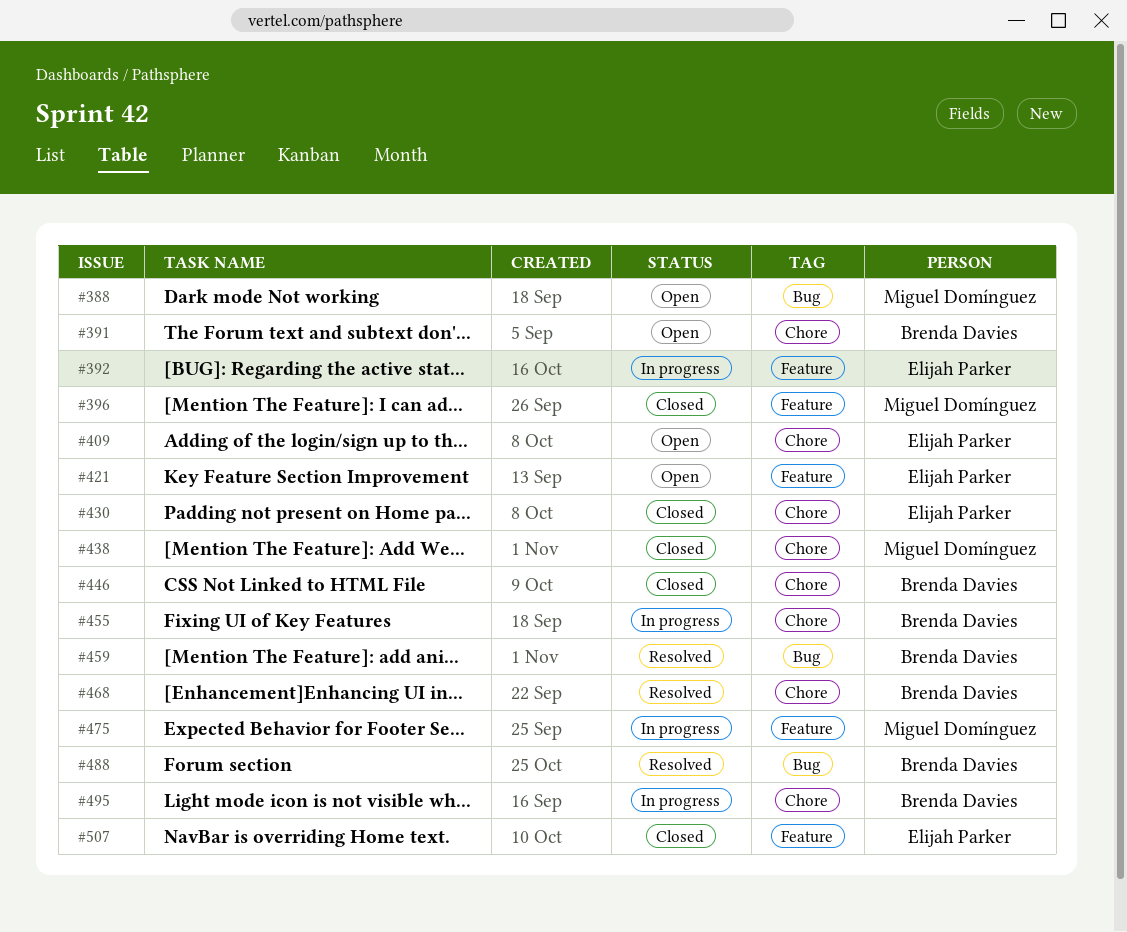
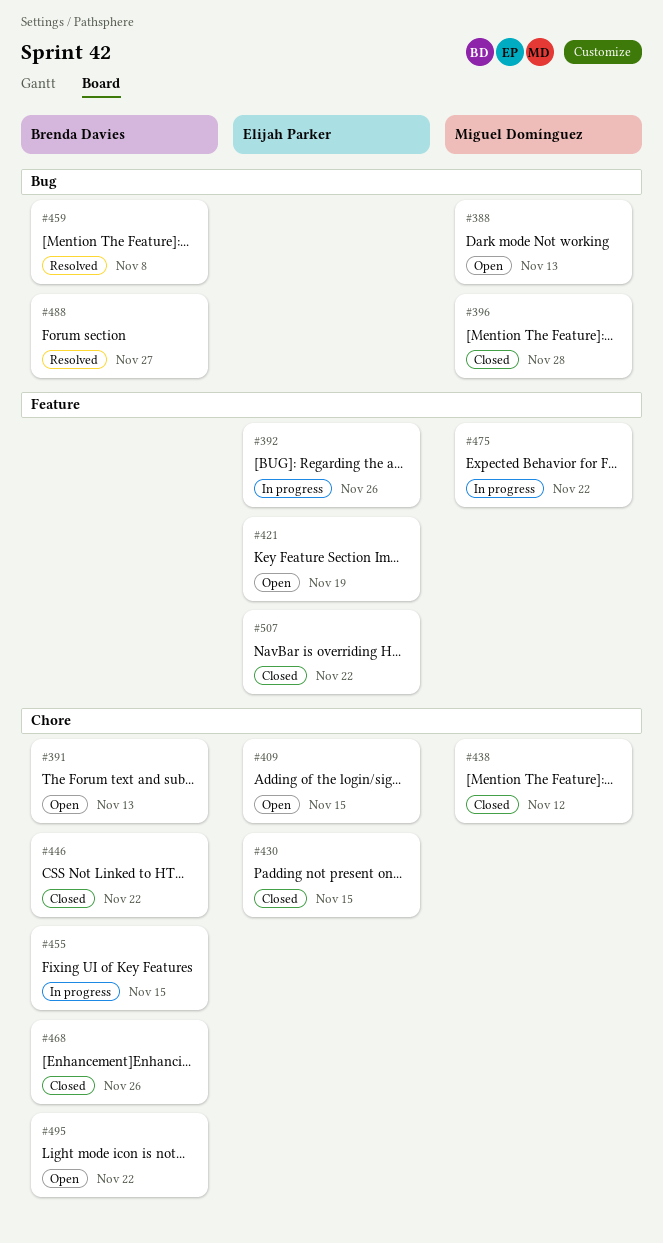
#396, label: Feature -> Bug
#468, status: Resolved -> Closed
#495, status: In progress -> Open

